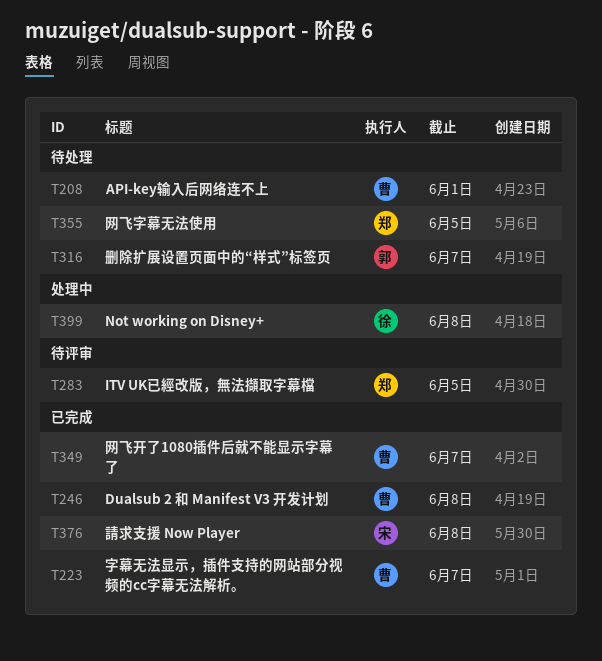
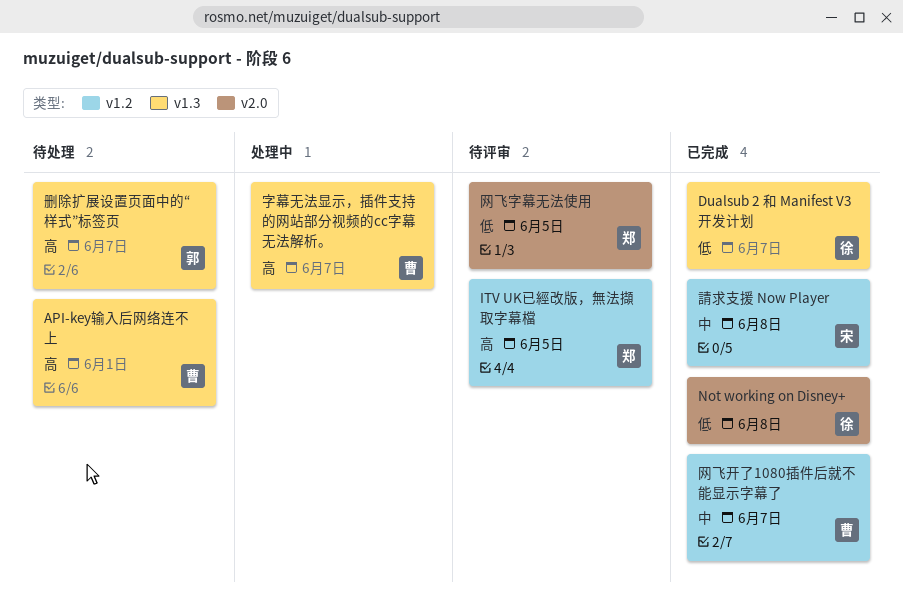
Dualsub 2 和 Manifest V3 开发计划, owner: 曹 -> 徐
Dualsub 2 和 Manifest V3 开发计划, due: Jun 8 -> Jun 7
Not working on Disney+, status: 处理中 -> 已完成
字幕无法显示，插件支持的网站部分视频的cc字幕无法解析。, status: 已完成 -> 处理中
网飞字幕无法使用, status: 待处理 -> 待评审

